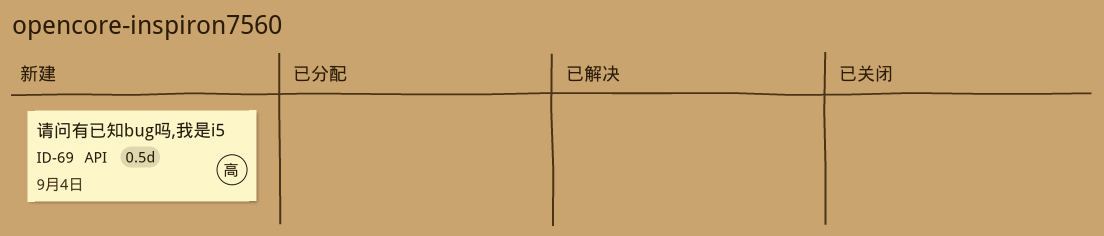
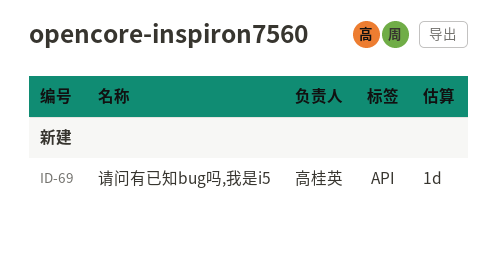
ID-69, estimate: 0.5d -> 1d

